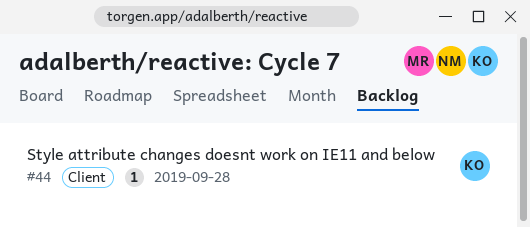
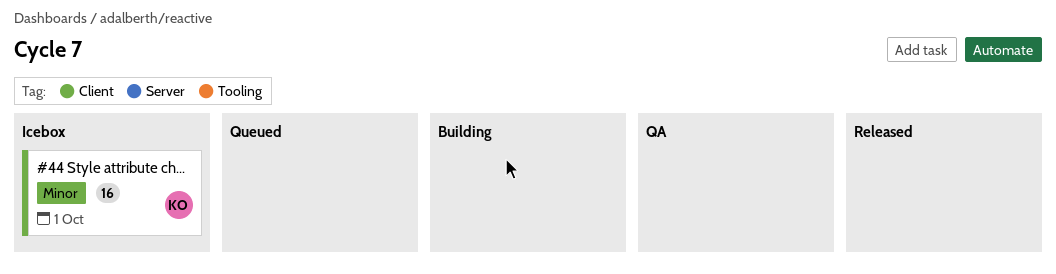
#44, estimate: 1 -> 16
#44, due: Sep 28 -> Oct 1

